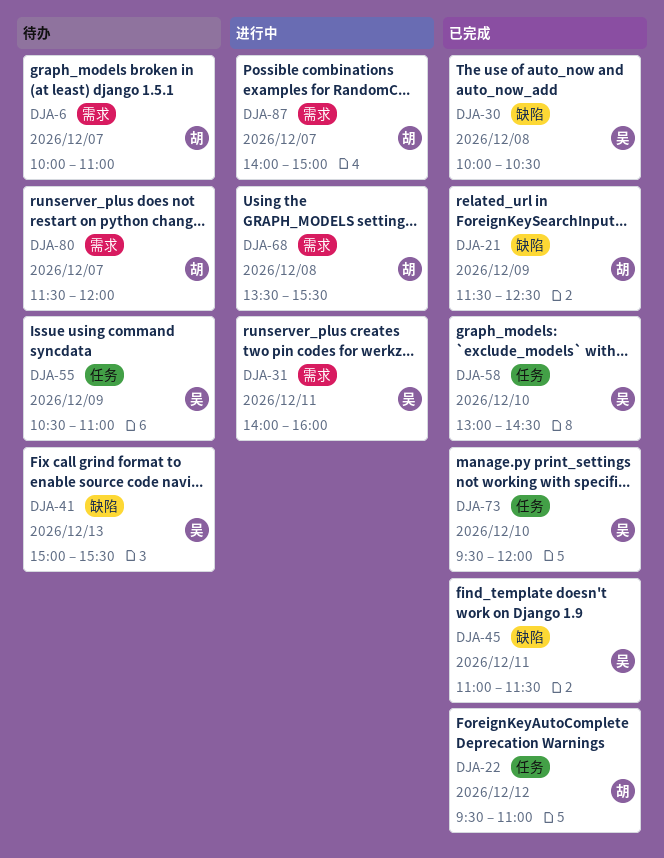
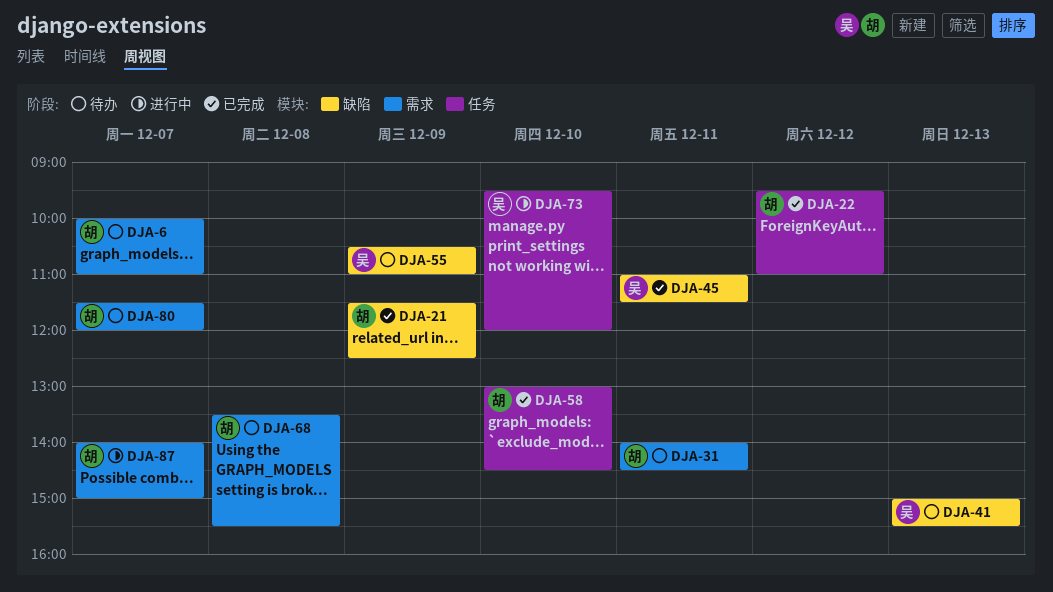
DJA-30: present -> none
DJA-31, status: 进行中 -> 待办
DJA-31, owner: 吴 -> 胡
DJA-31, ends: 16:00 -> 14:30
DJA-55, label: 任务 -> 缺陷
DJA-58, owner: 吴 -> 胡
DJA-68, status: 进行中 -> 待办
DJA-73, status: 已完成 -> 进行中

